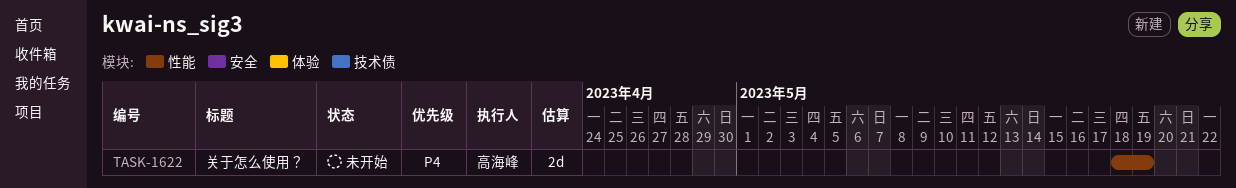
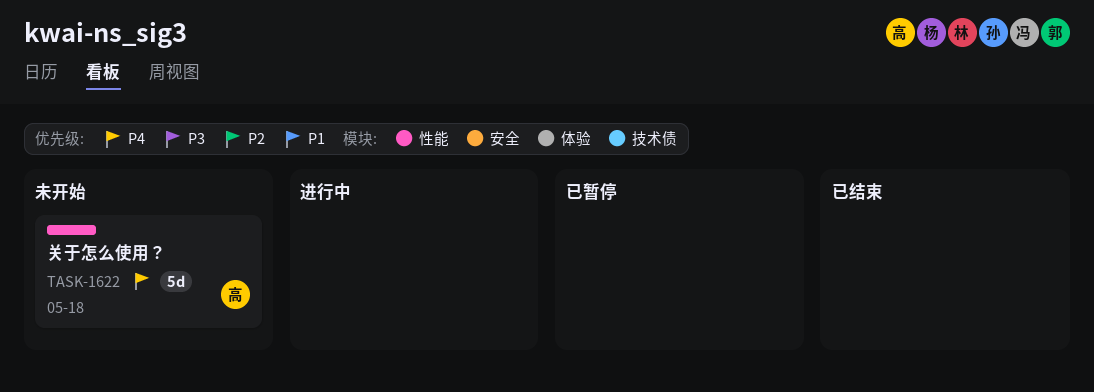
TASK-1622, estimate: 2d -> 5d
TASK-1622, due: May 19 -> May 18

